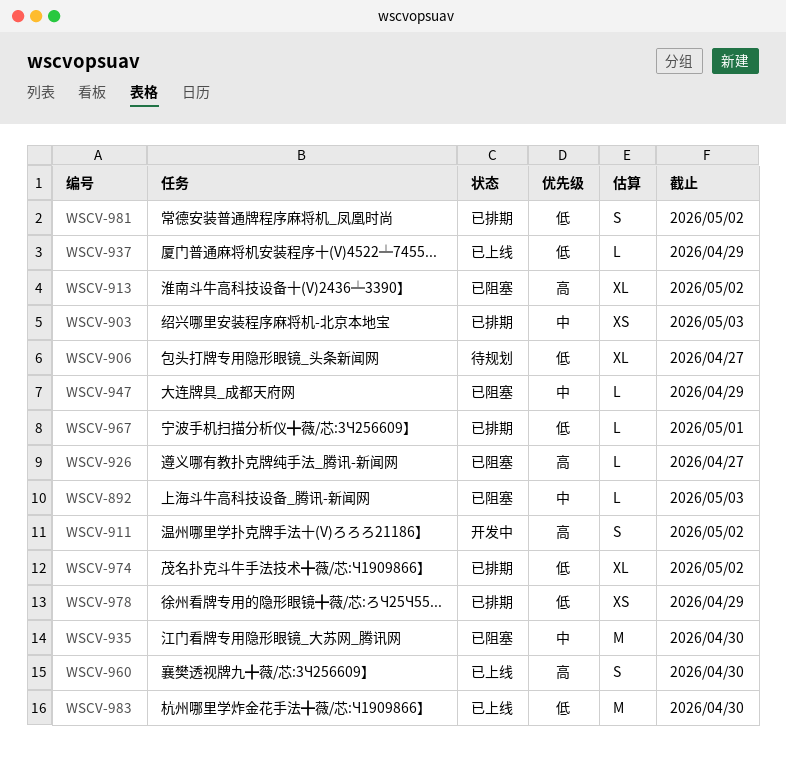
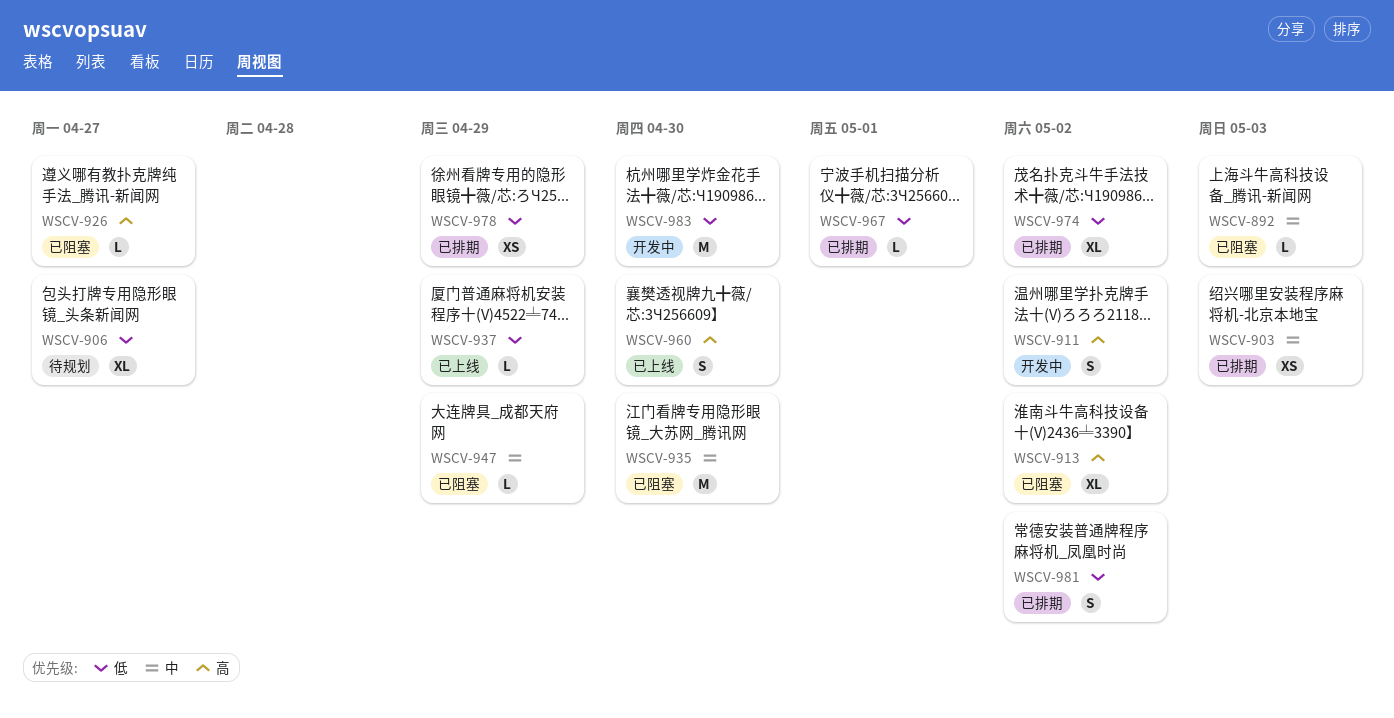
WSCV-983, status: 已上线 -> 开发中

